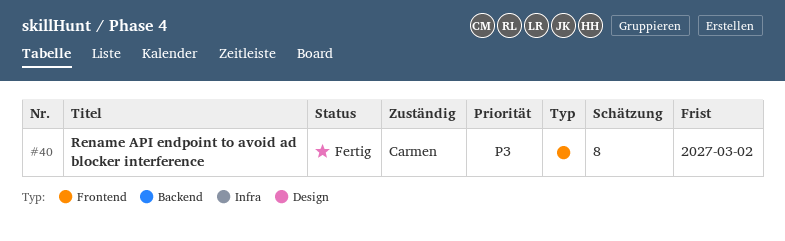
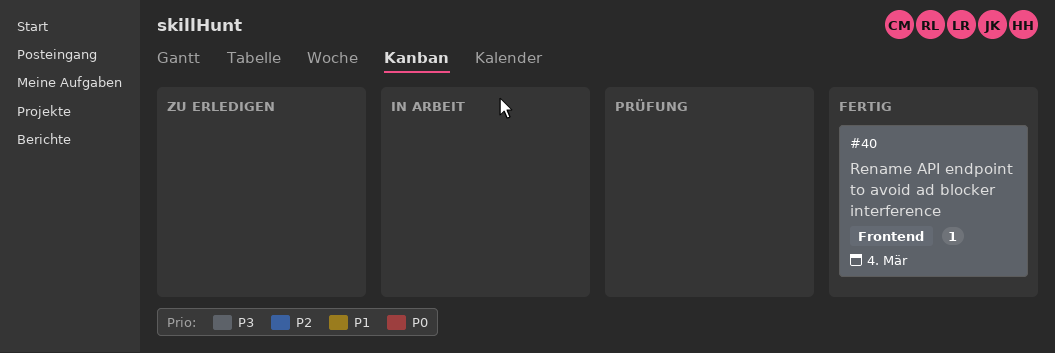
#40, estimate: 8 -> 1
#40, due: Mar 2 -> Mar 4

